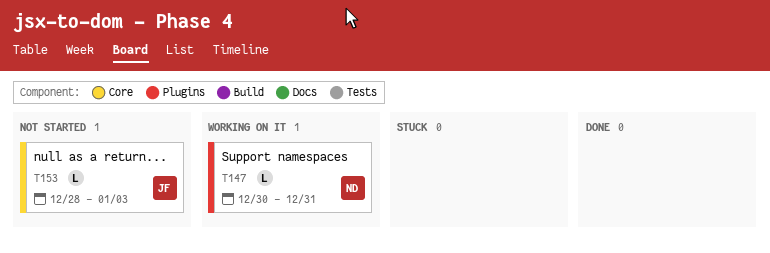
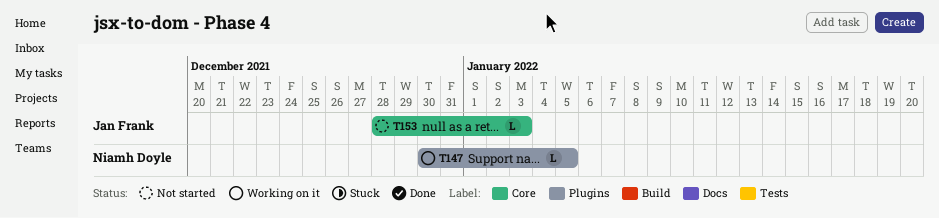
T147, due: Dec 31 -> Jan 5

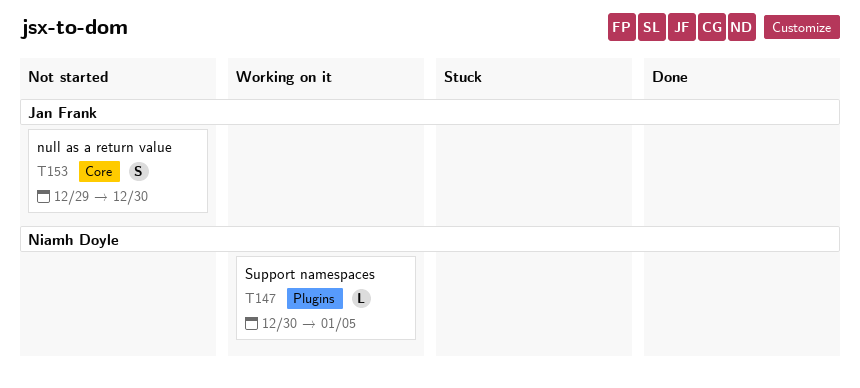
T153, estimate: L -> S
T153, start: Dec 28 -> Dec 29
T153, due: Jan 3 -> Dec 30

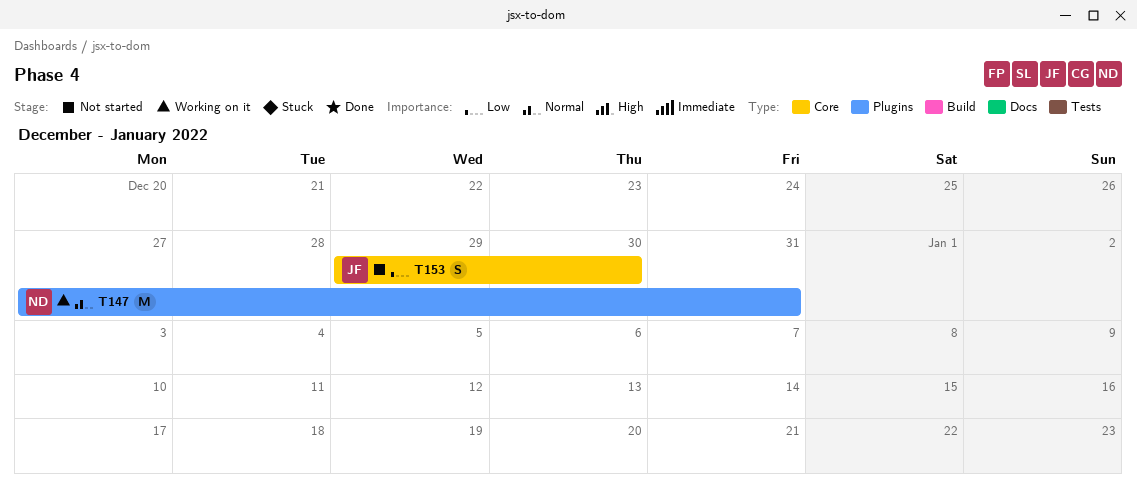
T147, estimate: L -> M
T147, start: Dec 30 -> Dec 27
T147, due: Jan 5 -> Dec 31

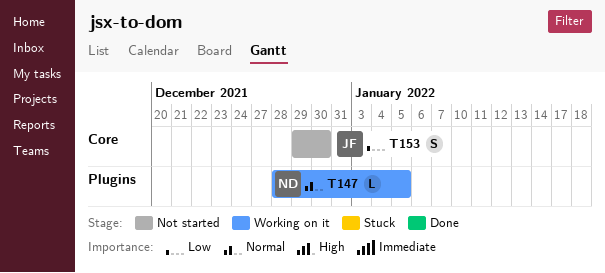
T147, estimate: M -> L
T147, start: Dec 27 -> Dec 28
T147, due: Dec 31 -> Jan 5

